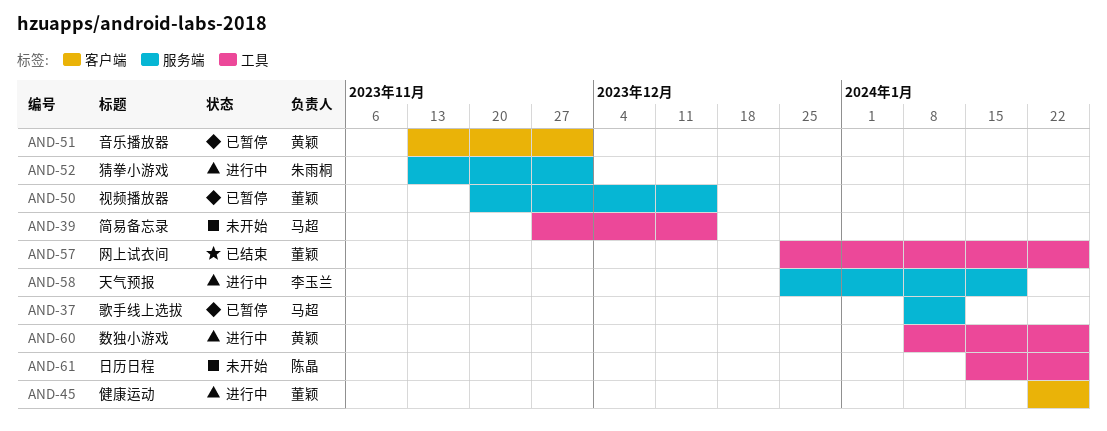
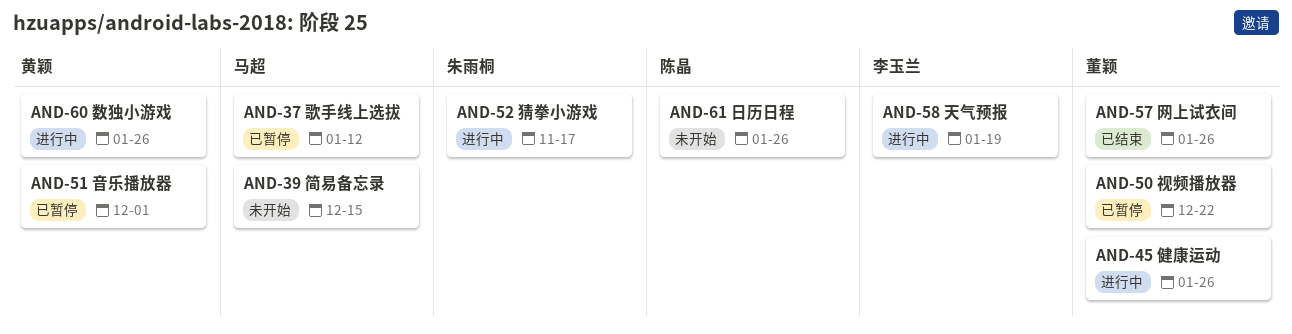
AND-50, due: Dec 15 -> Dec 22
AND-52, due: Dec 1 -> Nov 17

